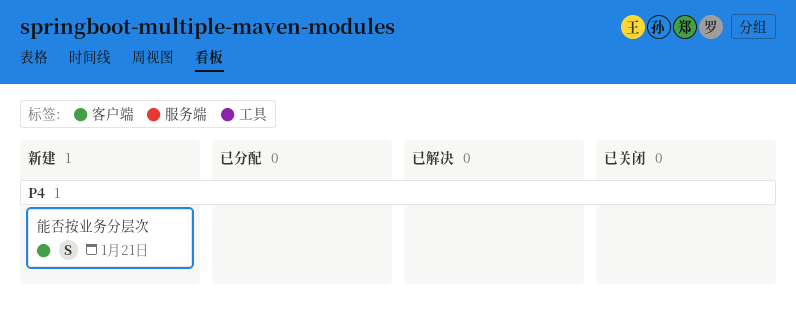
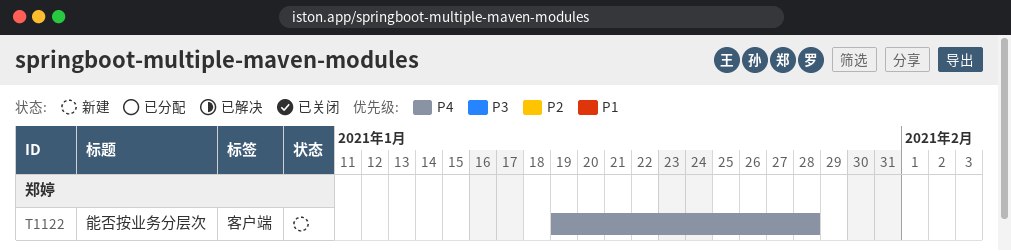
能否按业务分层次, due: Jan 21 -> Jan 28

